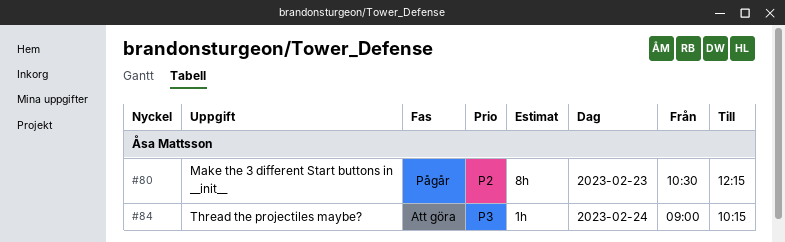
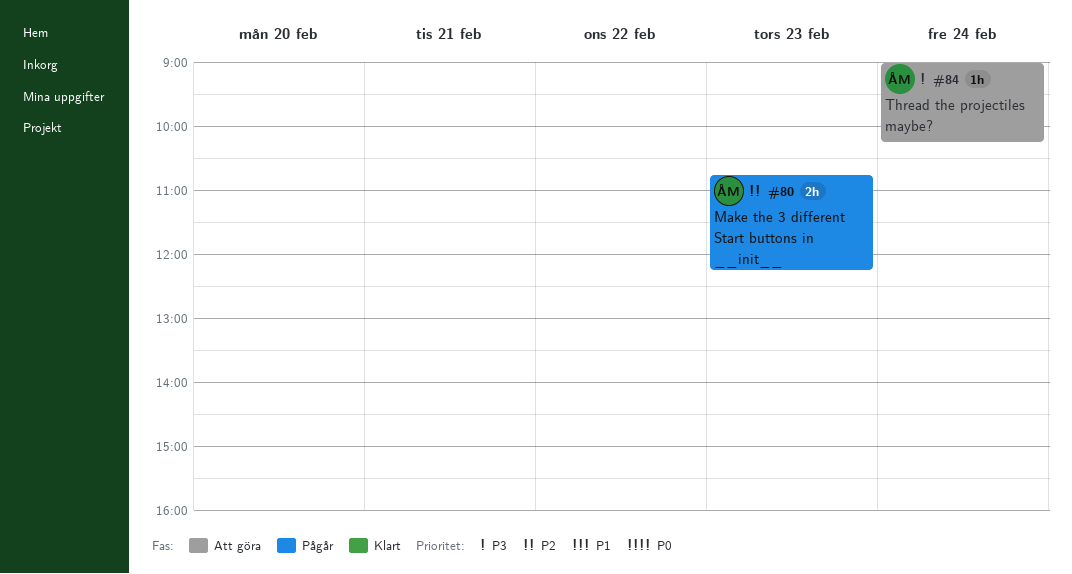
#80, estimate: 8h -> 2h
#80, begins: 10:30 -> 10:45

